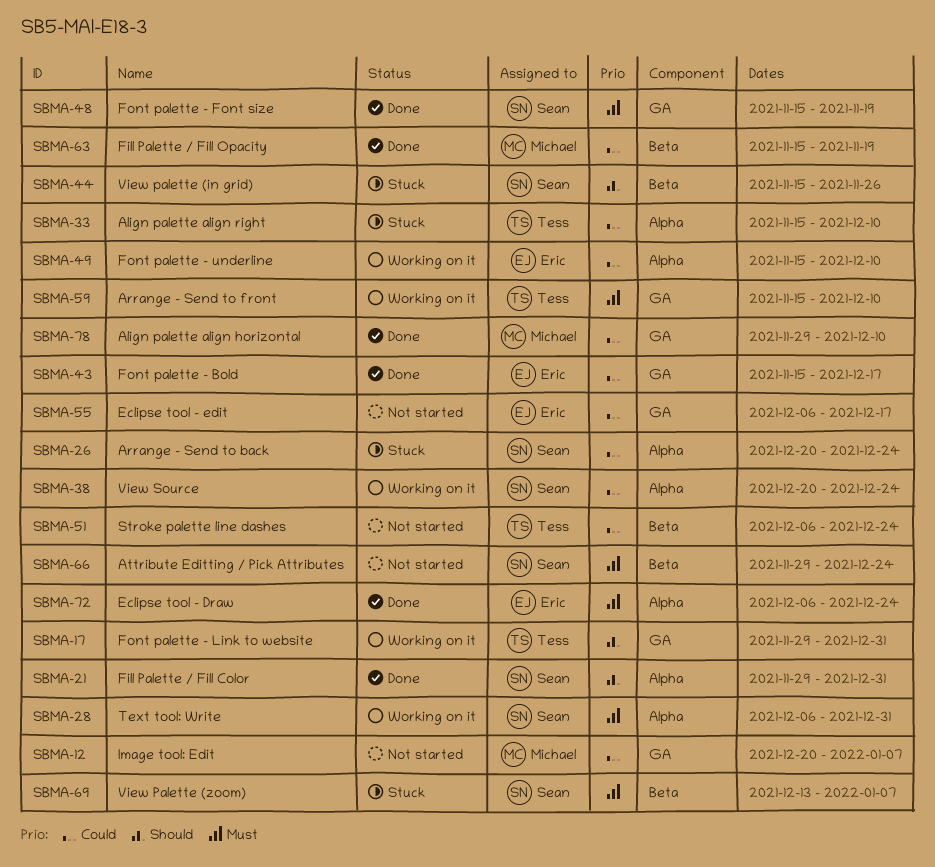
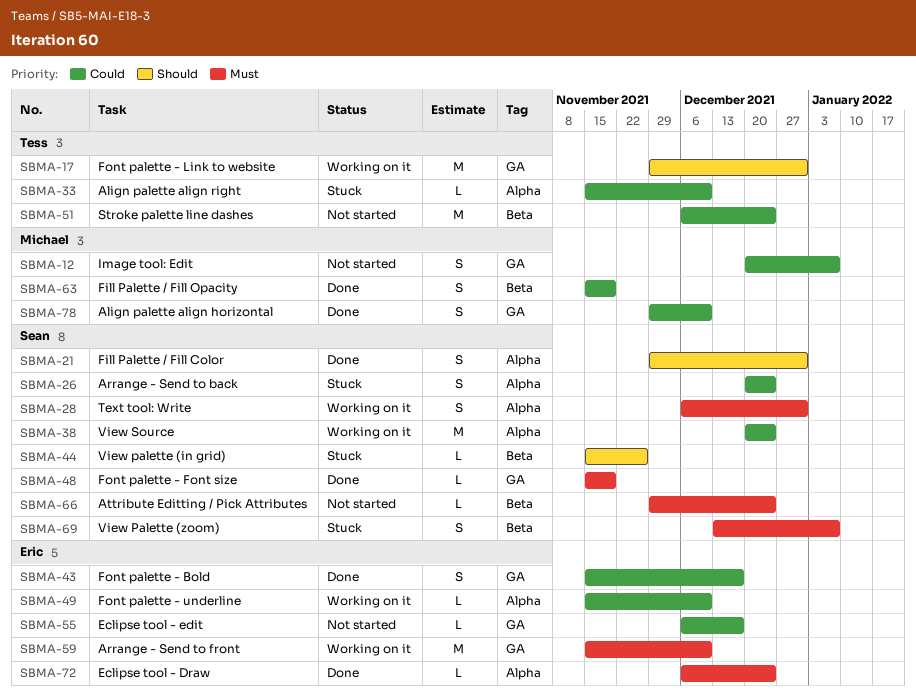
SBMA-59, owner: Tess -> Eric

